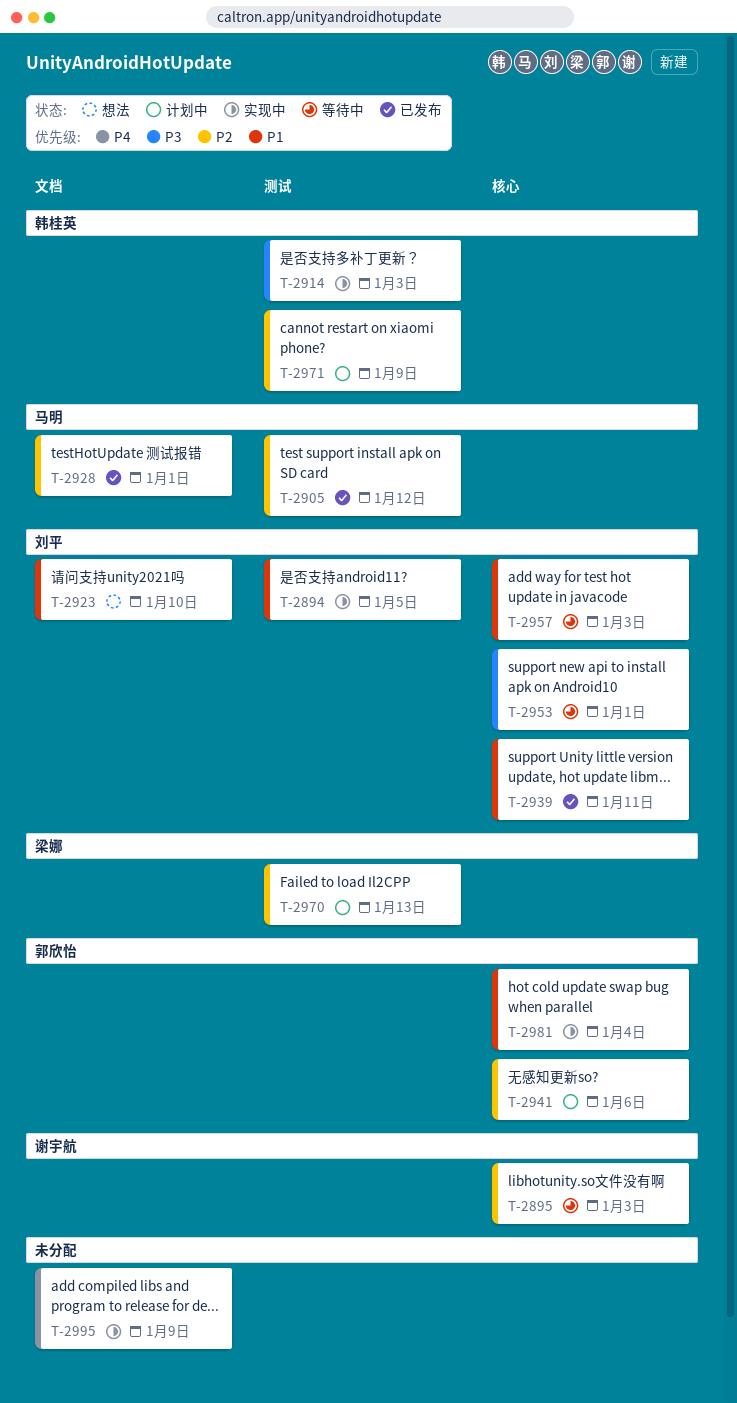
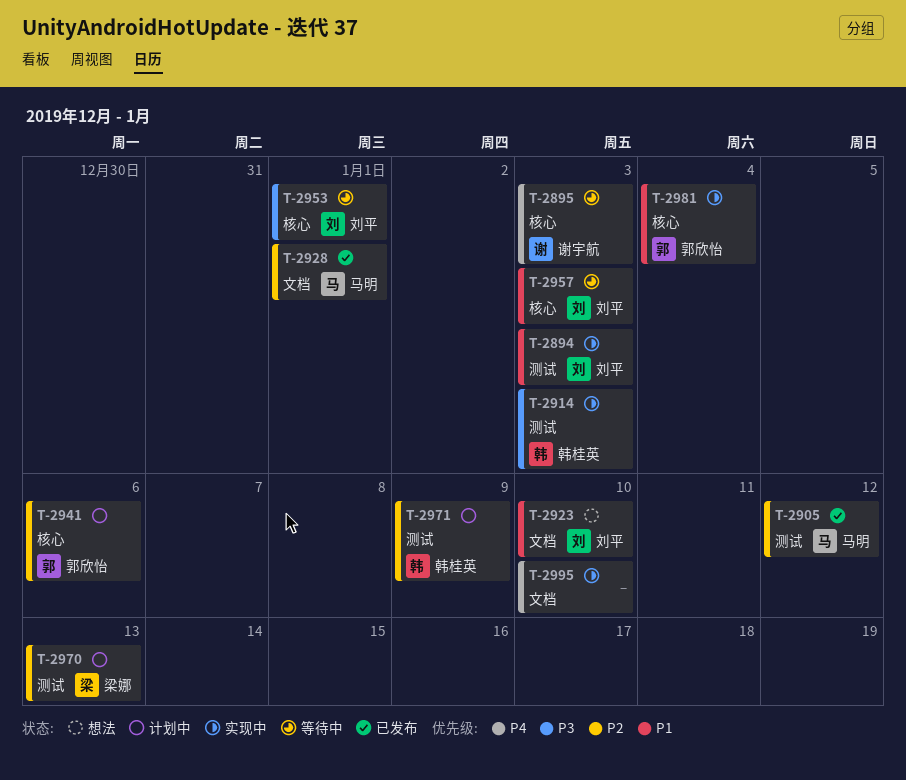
T-2894, due: Jan 5 -> Jan 3
T-2895, priority: P2 -> P4
T-2939: present -> none
T-2995, due: Jan 9 -> Jan 10

